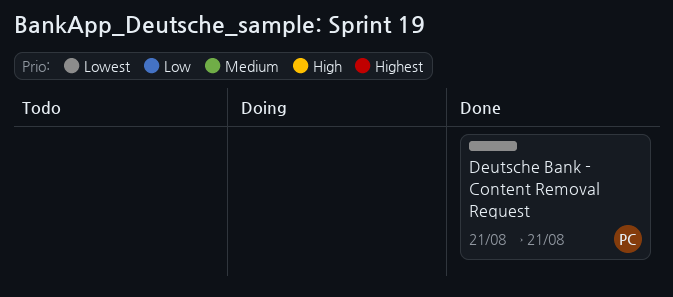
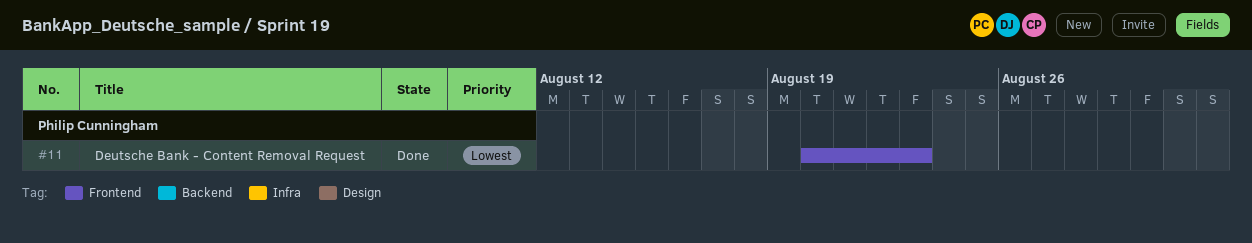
Deutsche Bank - Content Removal Request, start: Aug 21 -> Aug 20
Deutsche Bank - Content Removal Request, due: Aug 21 -> Aug 23

